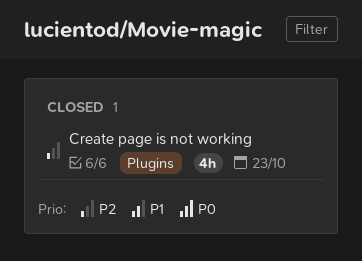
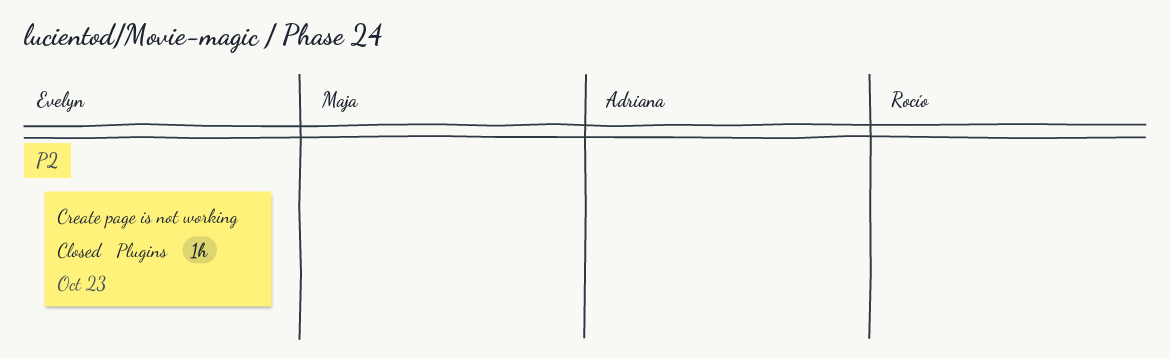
Create page is not working, estimate: 4h -> 1h

